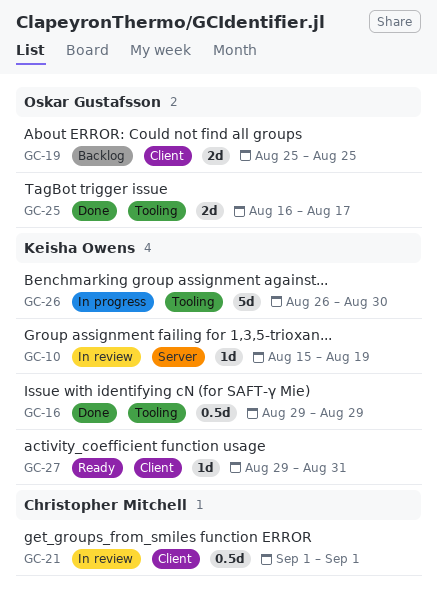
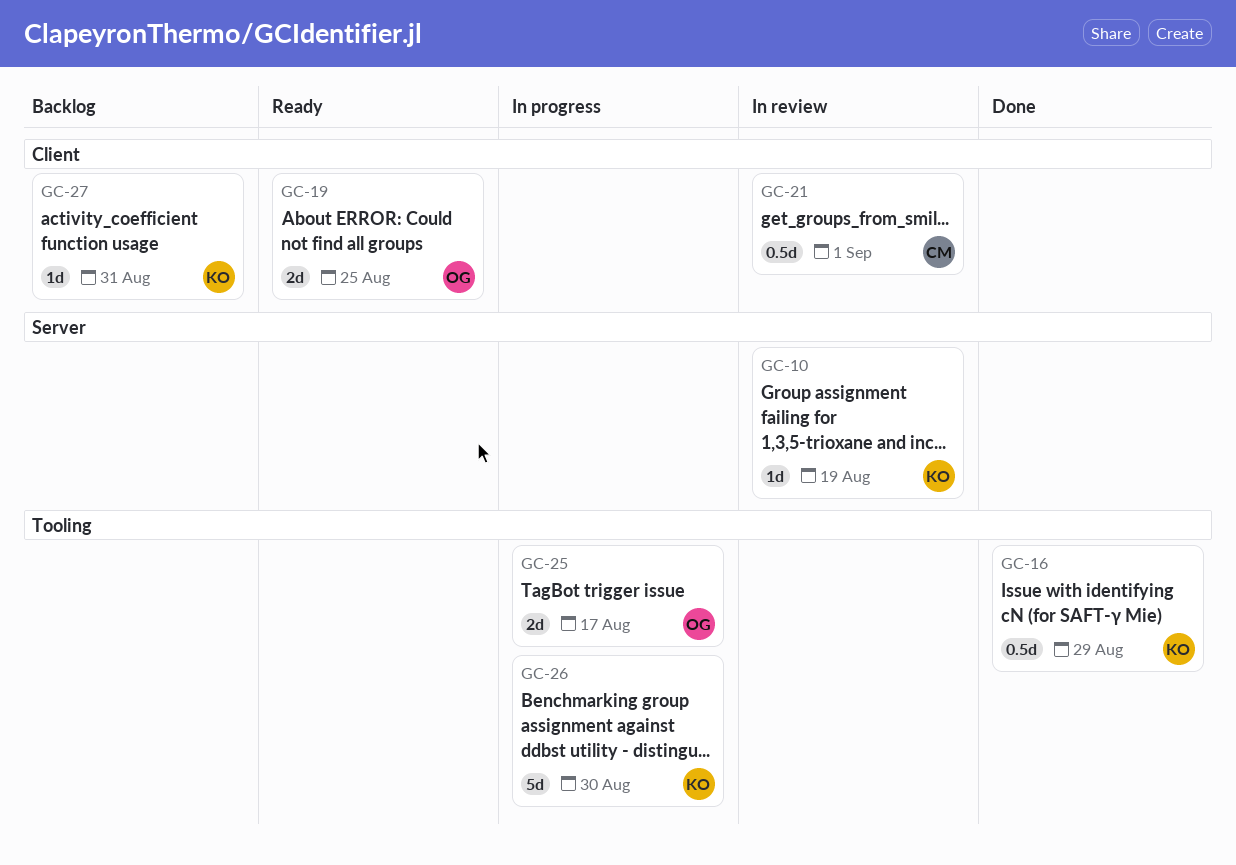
GC-19, status: Backlog -> Ready
GC-25, status: Done -> In progress
GC-27, status: Ready -> Backlog

